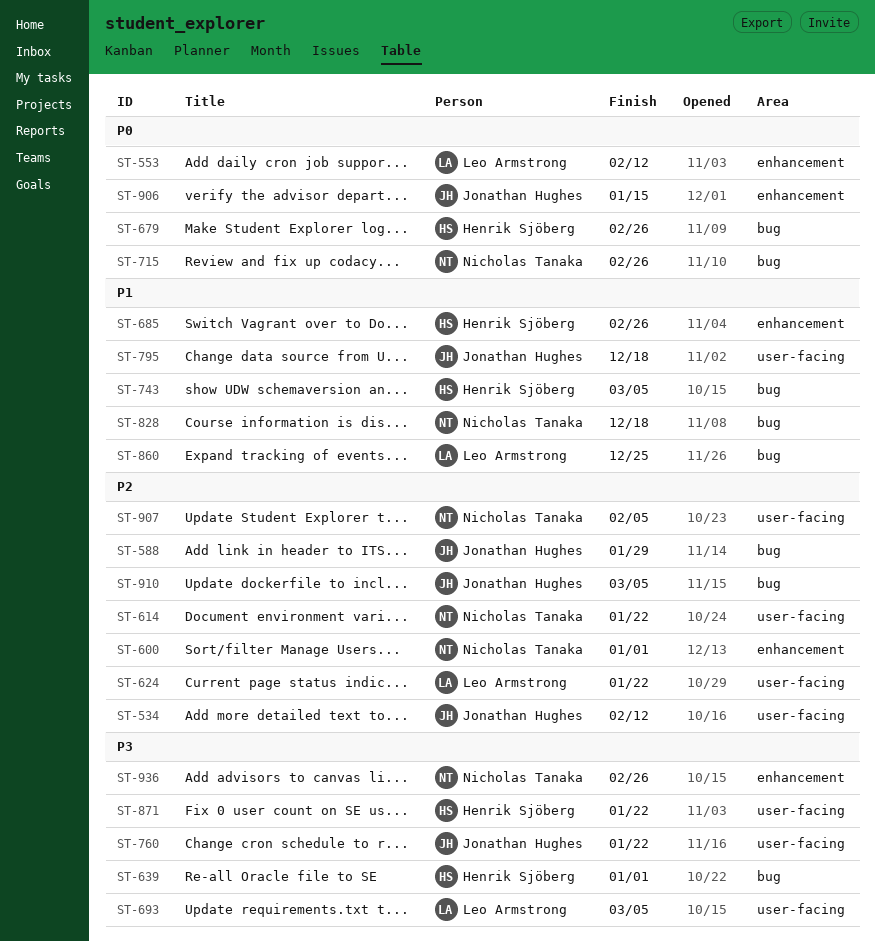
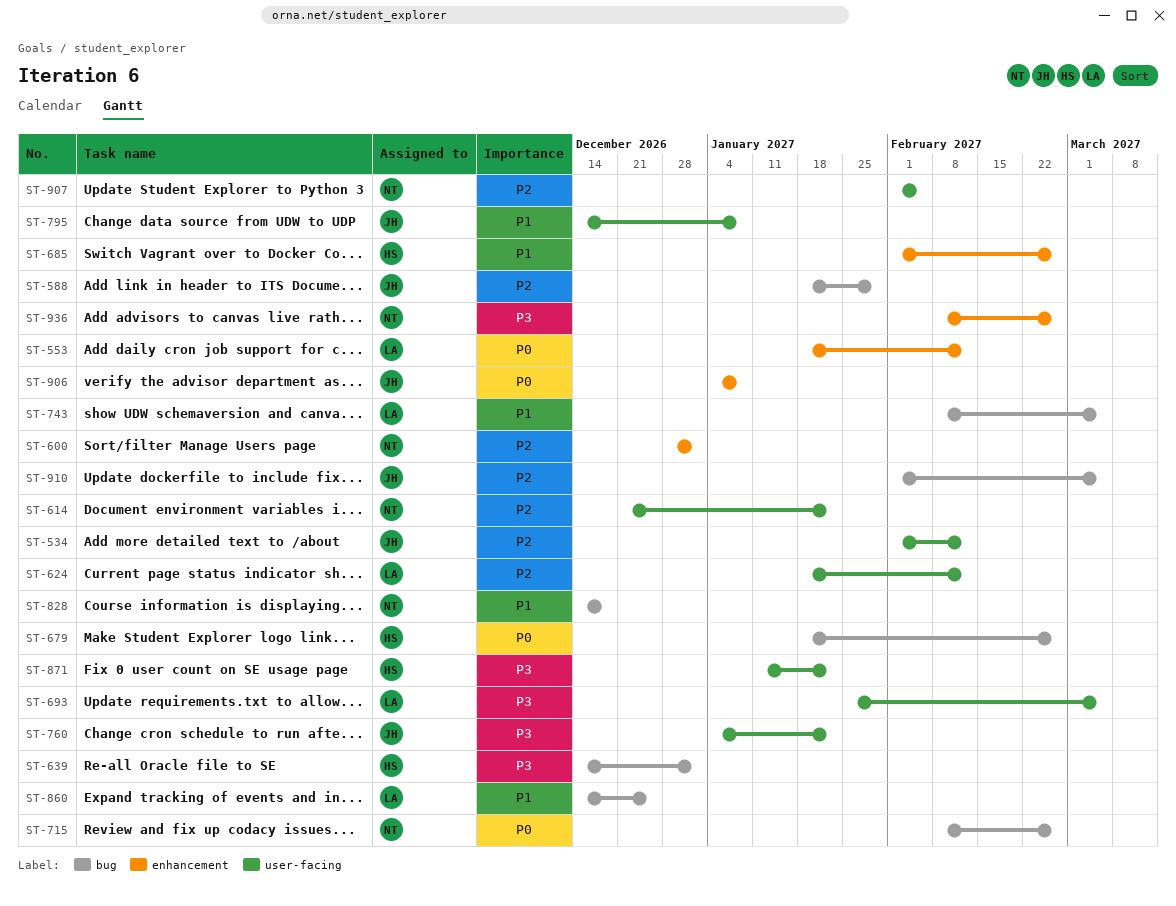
ST-624, due: Jan 22 -> Feb 12
ST-743, owner: Henrik Sjöberg -> Leo Armstrong
ST-795, due: Dec 18 -> Jan 8
ST-906, due: Jan 15 -> Jan 8

